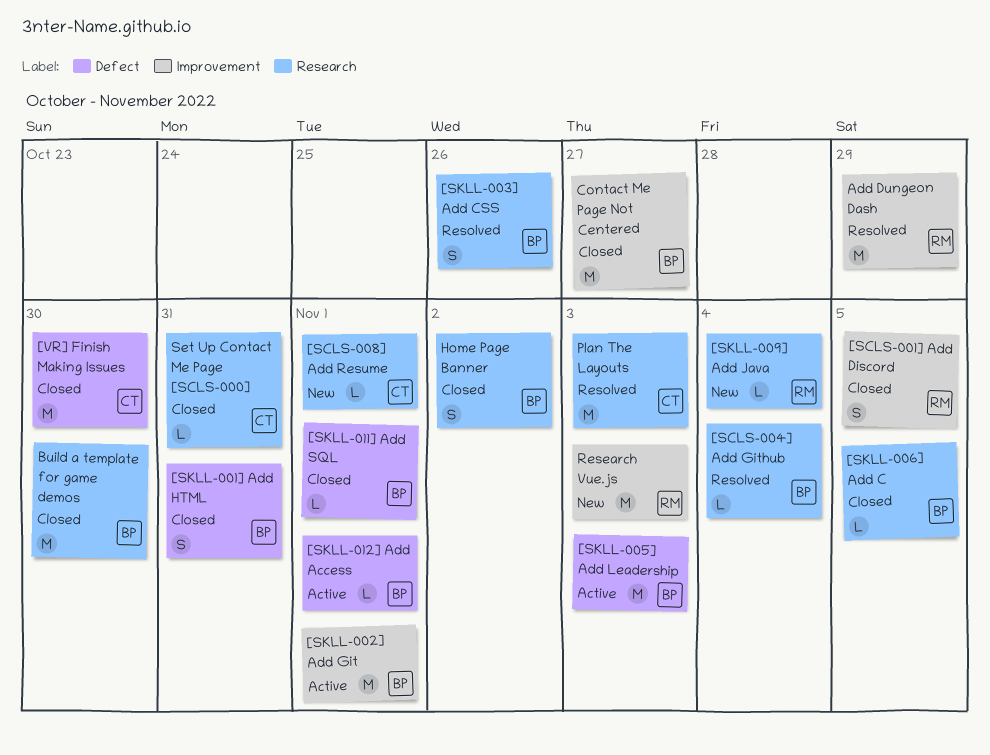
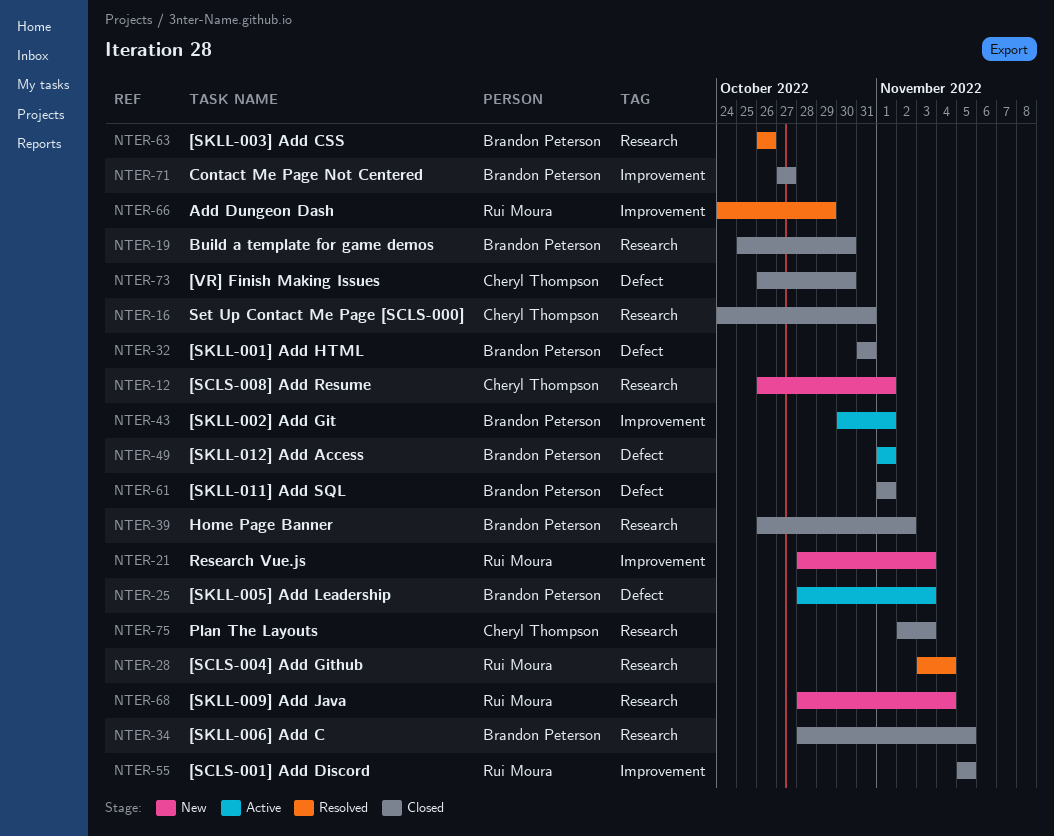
[SCLS-004] Add Github, owner: Brandon Peterson -> Rui Moura
Plan The Layouts, status: Resolved -> Closed

